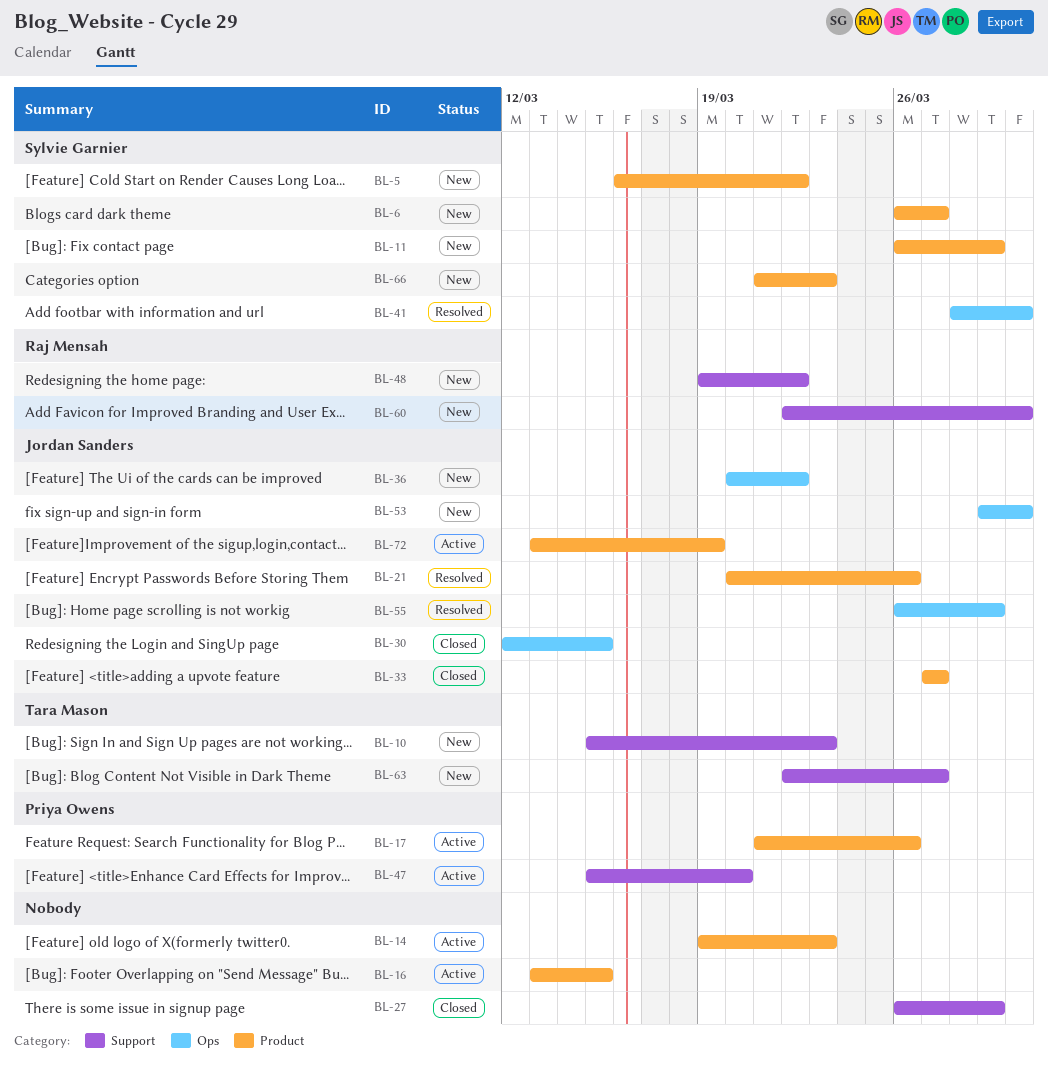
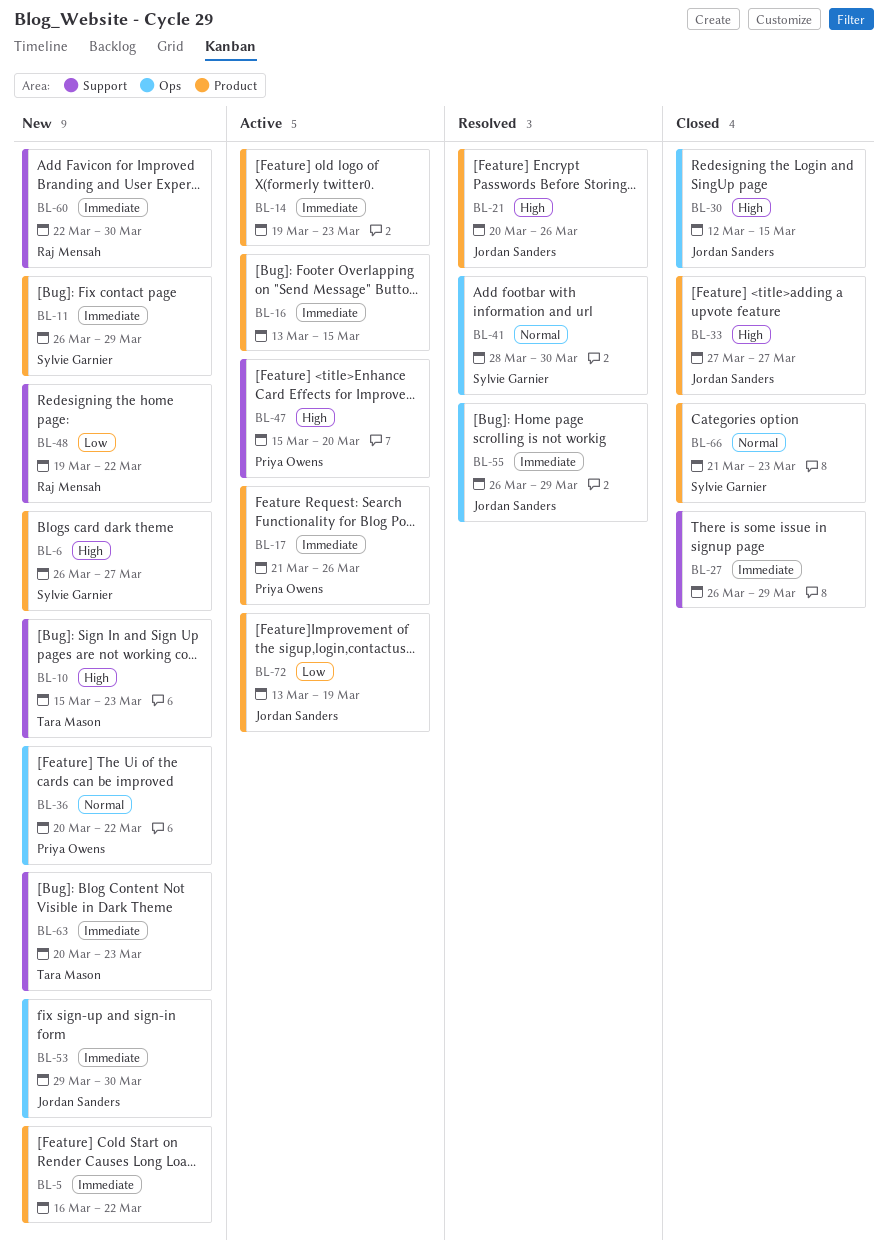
BL-5, owner: Sylvie Garnier -> none
BL-36, owner: Jordan Sanders -> Priya Owens
BL-63, start: Mar 22 -> Mar 20
BL-63, due: Mar 27 -> Mar 23
BL-66, status: New -> Closed

